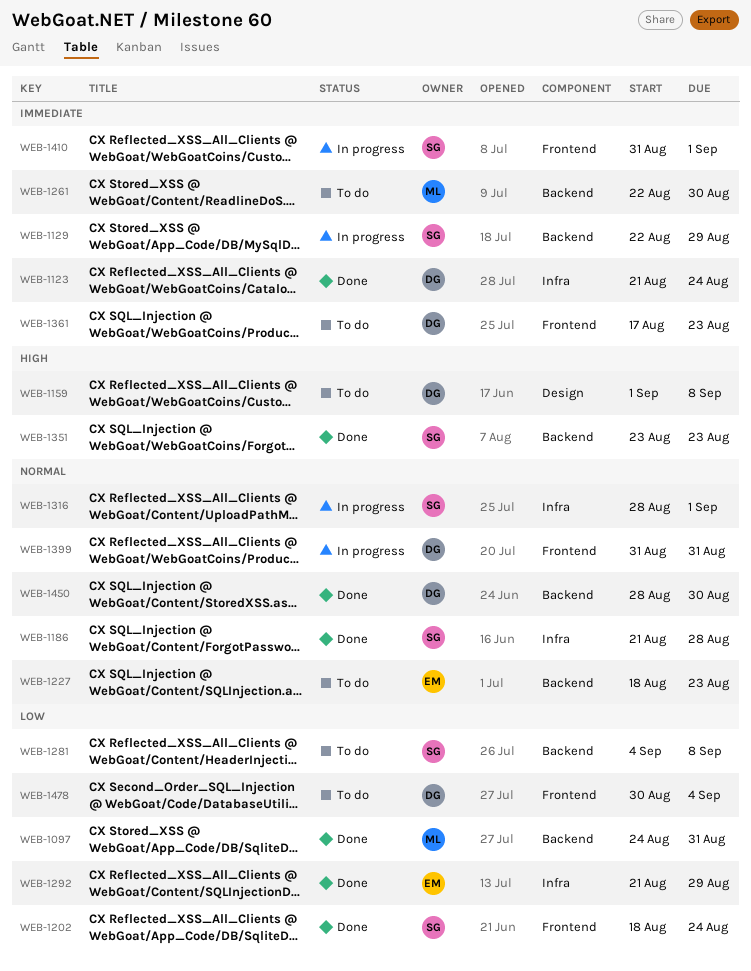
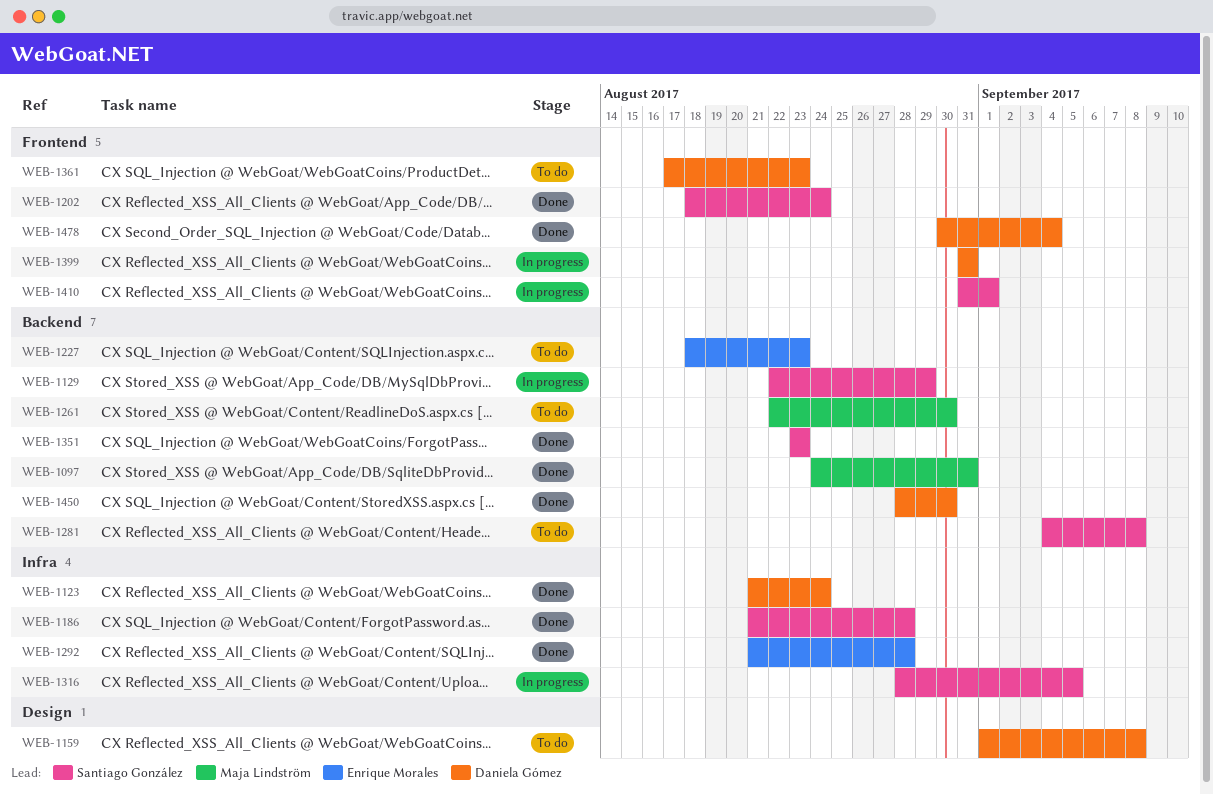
WEB-1292, due: Aug 29 -> Aug 28
WEB-1316, due: Sep 1 -> Sep 5
WEB-1478, status: To do -> Done

